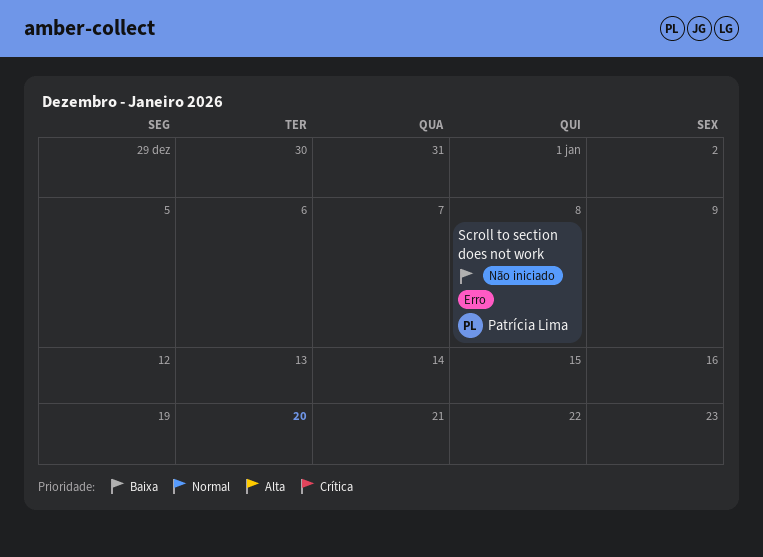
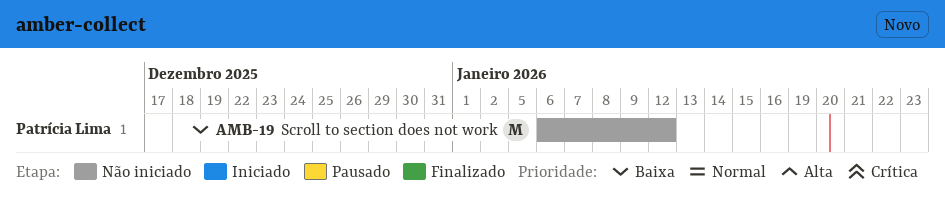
Scroll to section does not work, due: Jan 8 -> Jan 12

